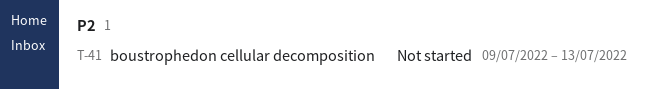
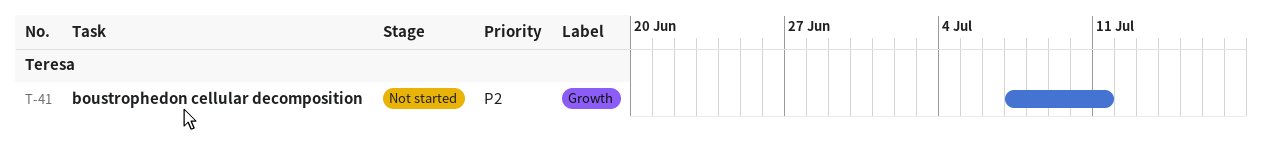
T-41, start: Jul 9 -> Jul 7
T-41, due: Jul 13 -> Jul 11

